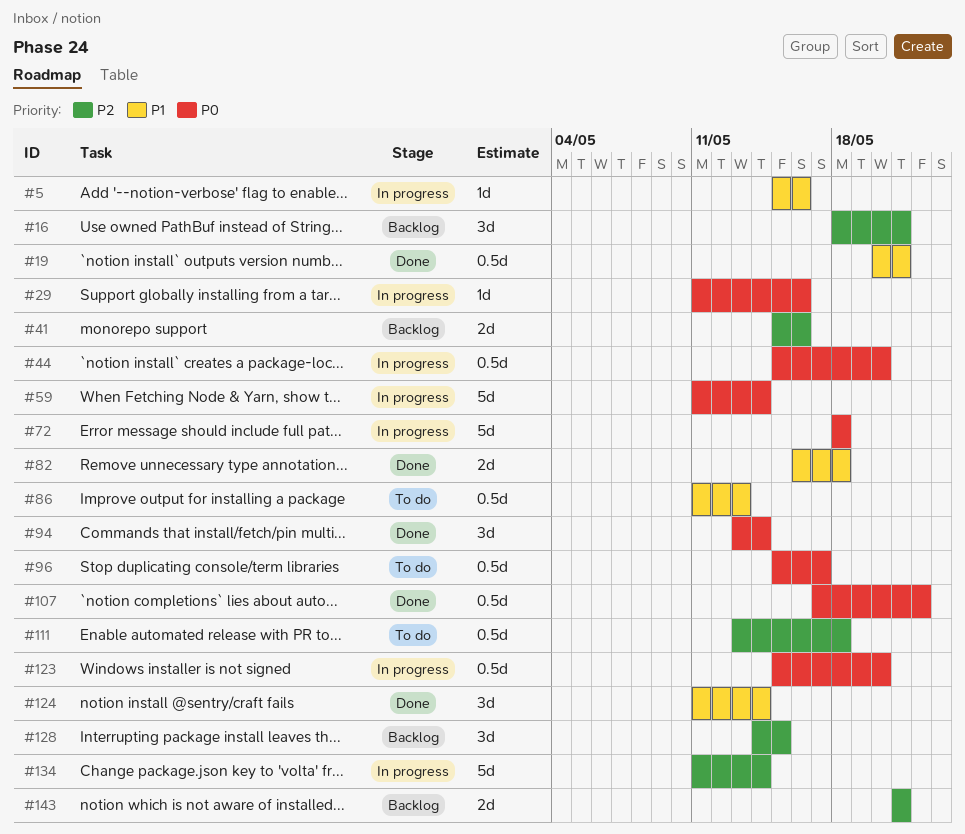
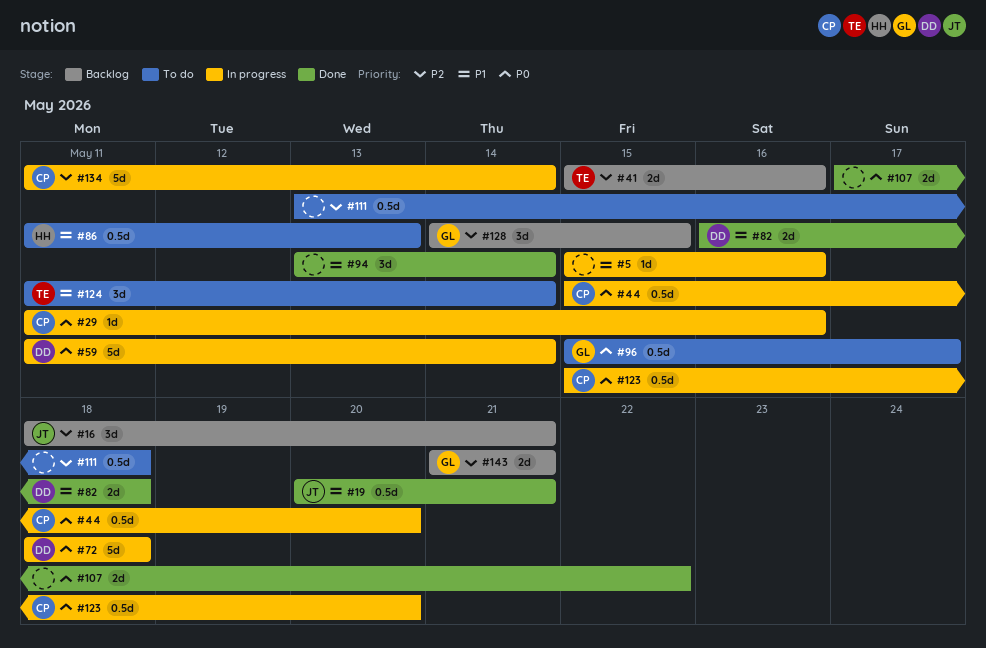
#94, priority: P0 -> P1
#107, estimate: 0.5d -> 2d
#124, status: Done -> To do

